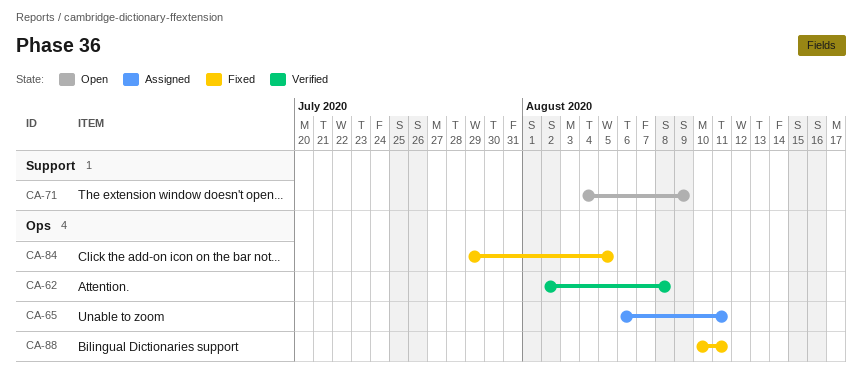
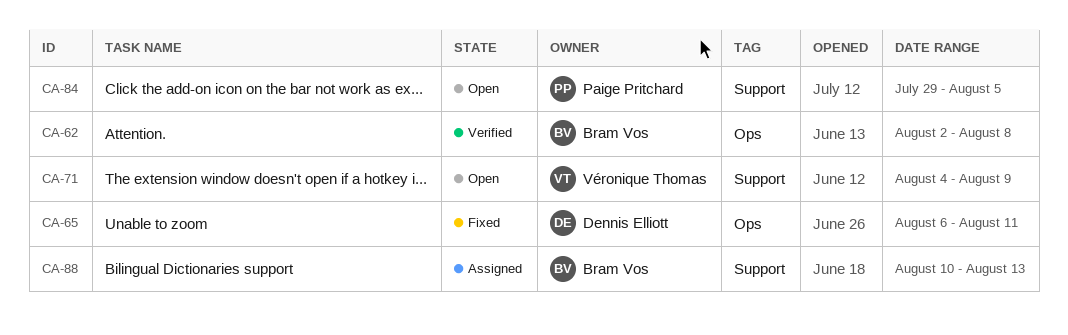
CA-65, status: Assigned -> Fixed
CA-84, status: Fixed -> Open
CA-84, label: Ops -> Support
CA-88, status: Fixed -> Assigned
CA-88, label: Ops -> Support
CA-88, due: Aug 11 -> Aug 13

